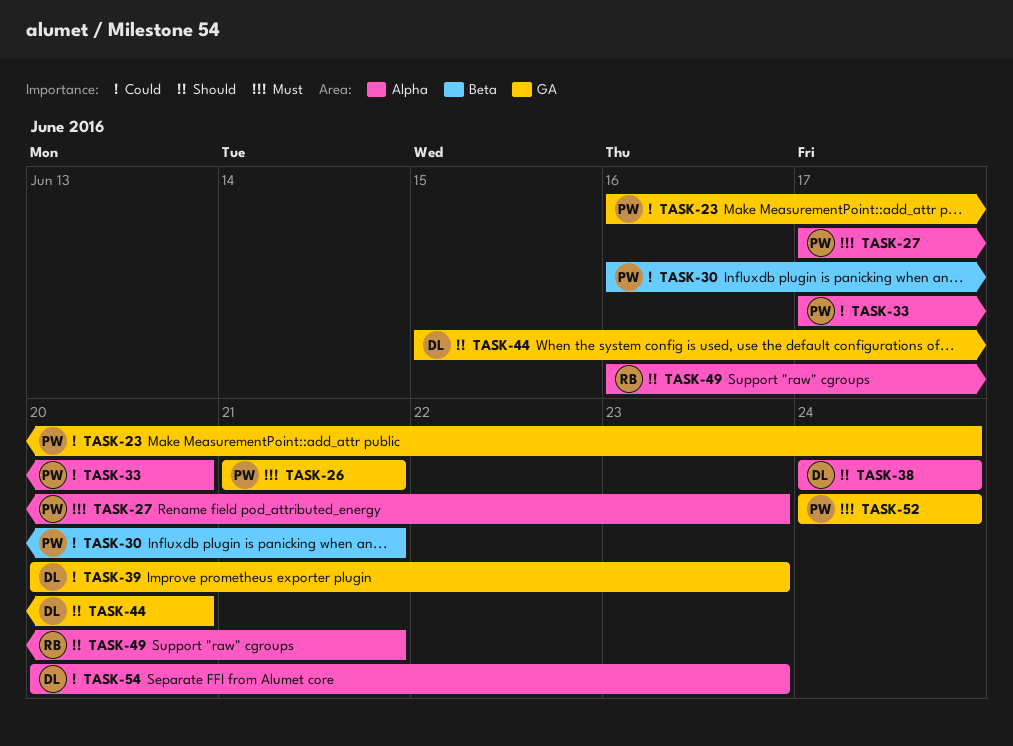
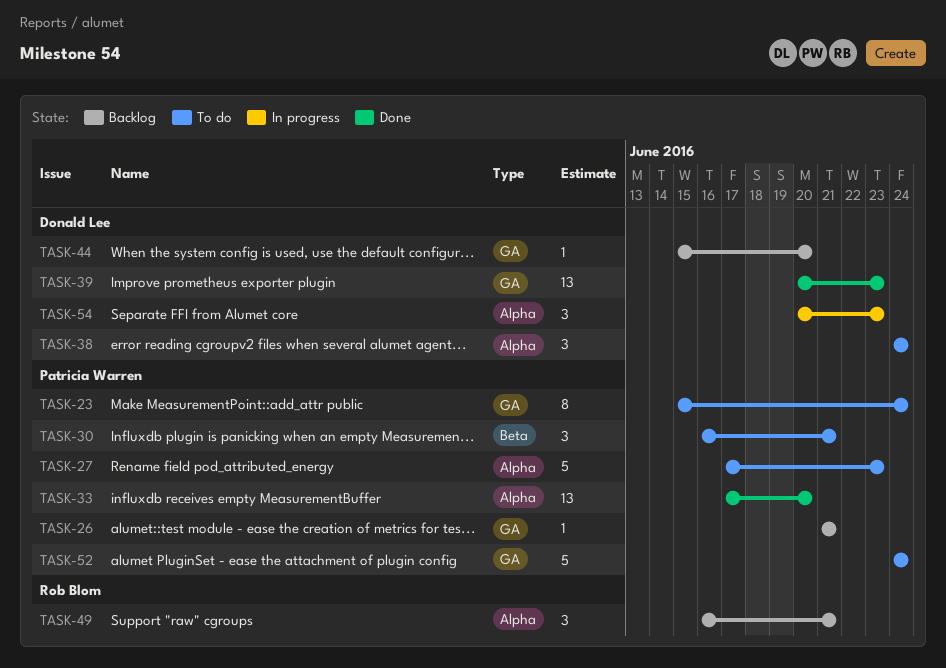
TASK-23, start: Jun 16 -> Jun 15

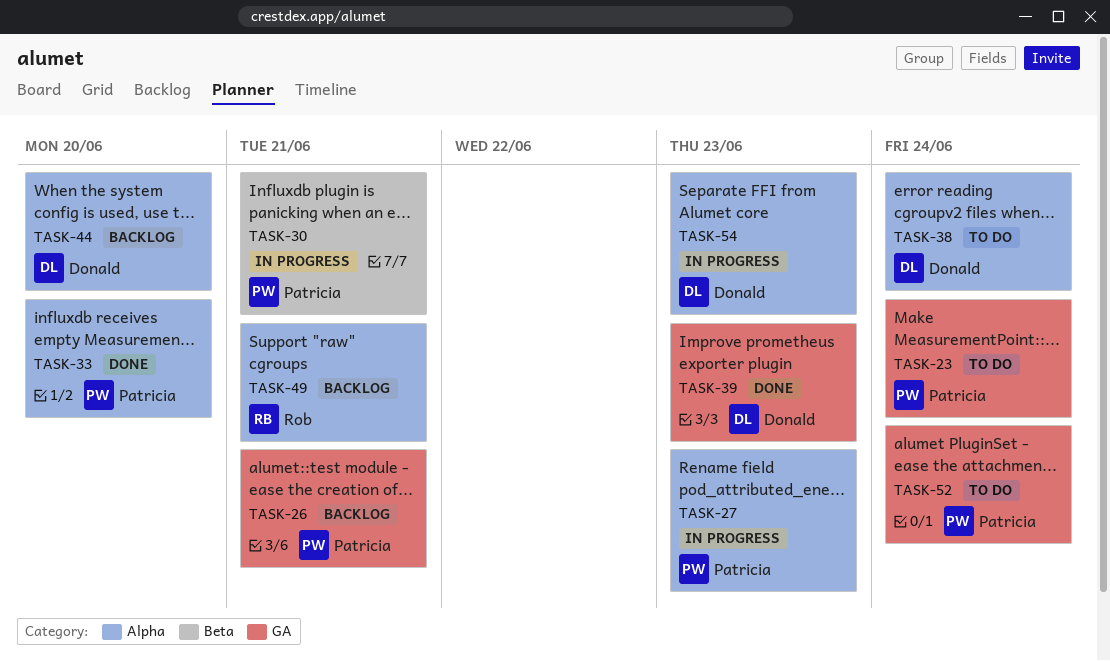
TASK-27, status: To do -> In progress
TASK-30, status: To do -> In progress
TASK-44, label: GA -> Alpha

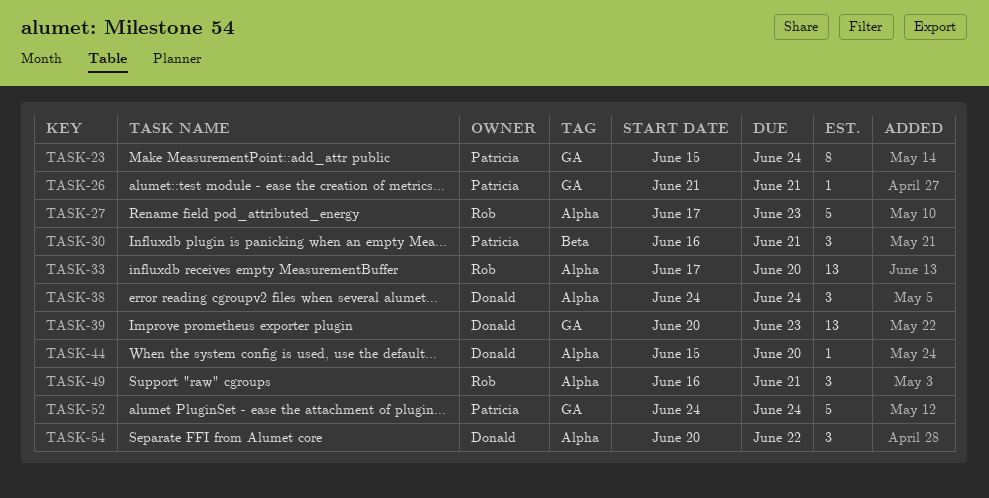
TASK-27, owner: Patricia -> Rob
TASK-33, owner: Patricia -> Rob
TASK-54, due: Jun 23 -> Jun 22

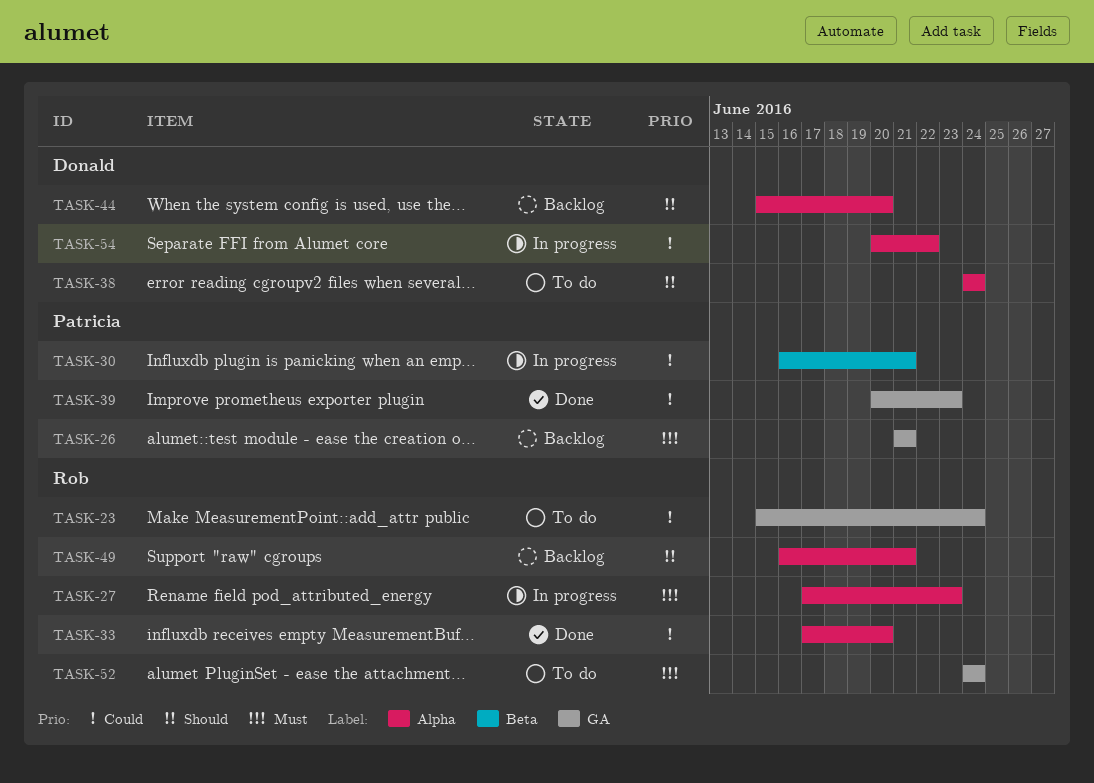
TASK-23, owner: Patricia -> Rob
TASK-39, owner: Donald -> Patricia
TASK-52, owner: Patricia -> Rob

